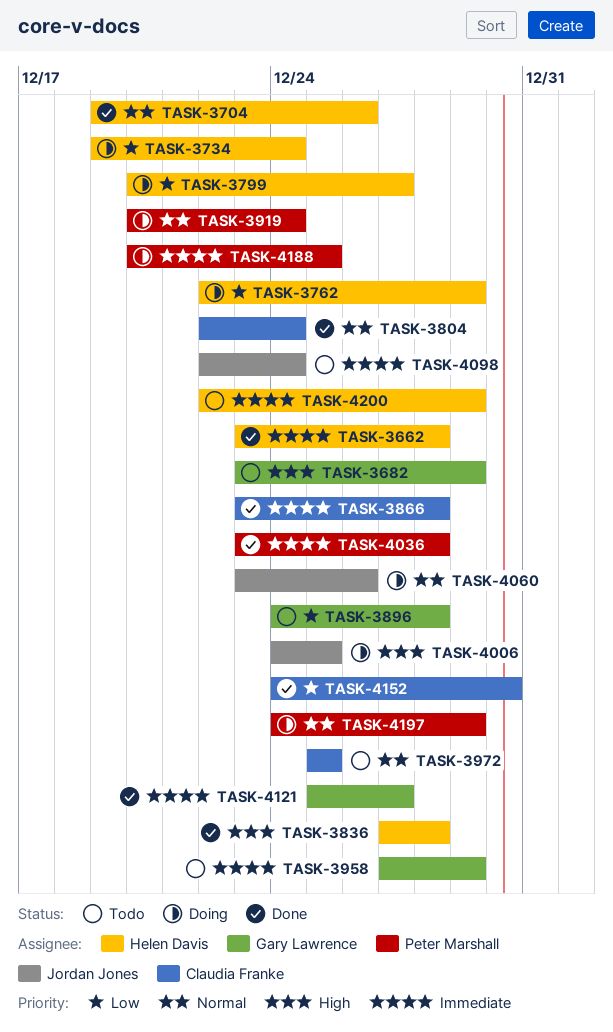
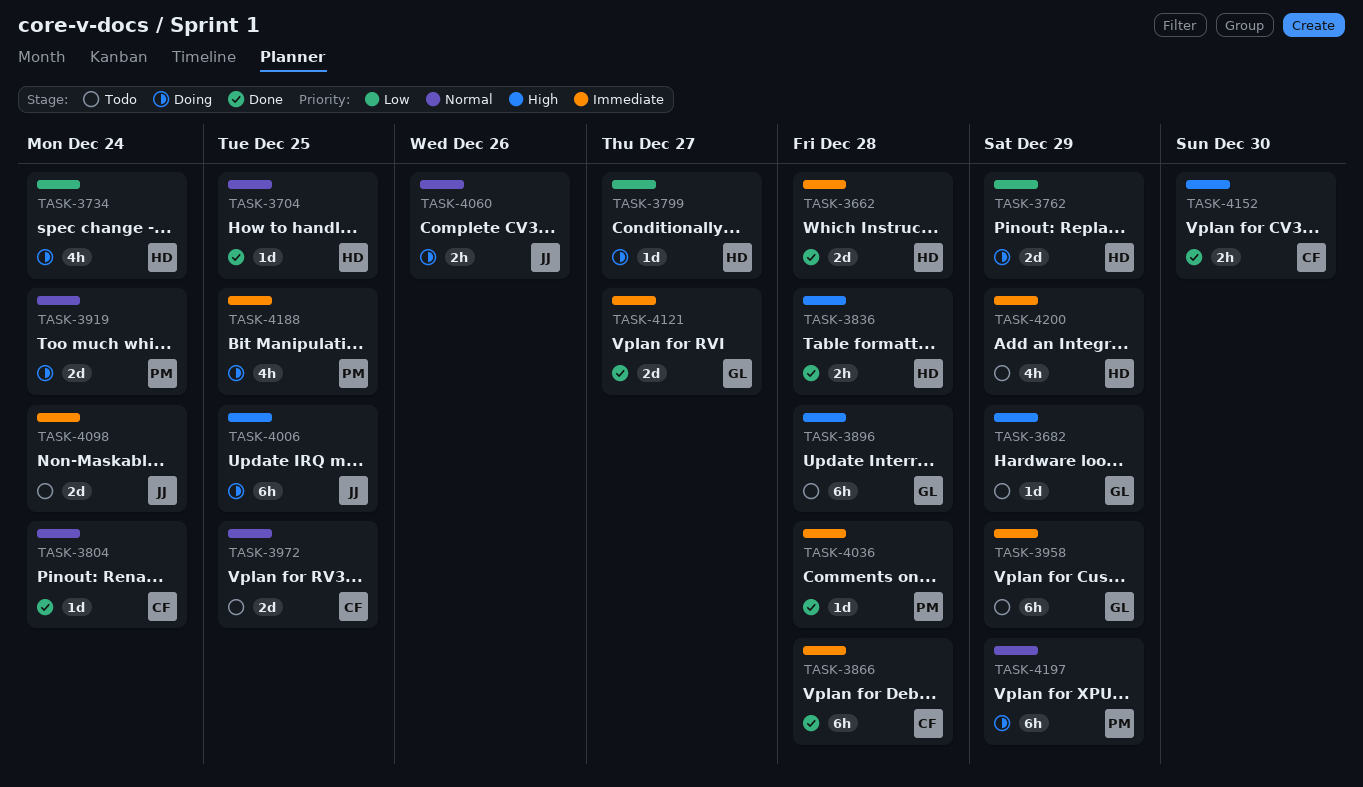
TASK-3704, due: Dec 26 -> Dec 25
TASK-3896, priority: Low -> High
TASK-4152, priority: Low -> High

